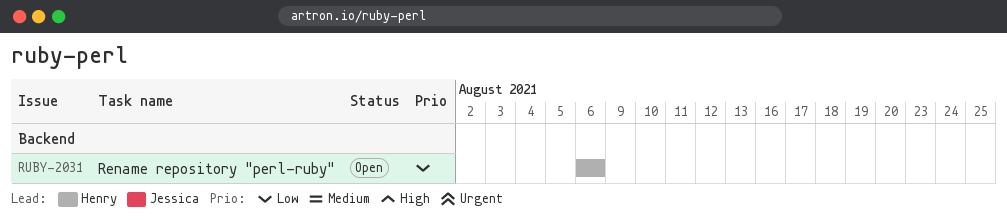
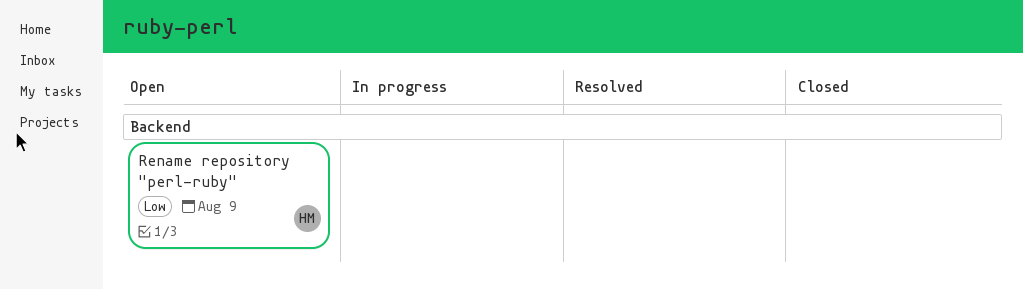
Rename repository "perl-ruby", due: Aug 6 -> Aug 9

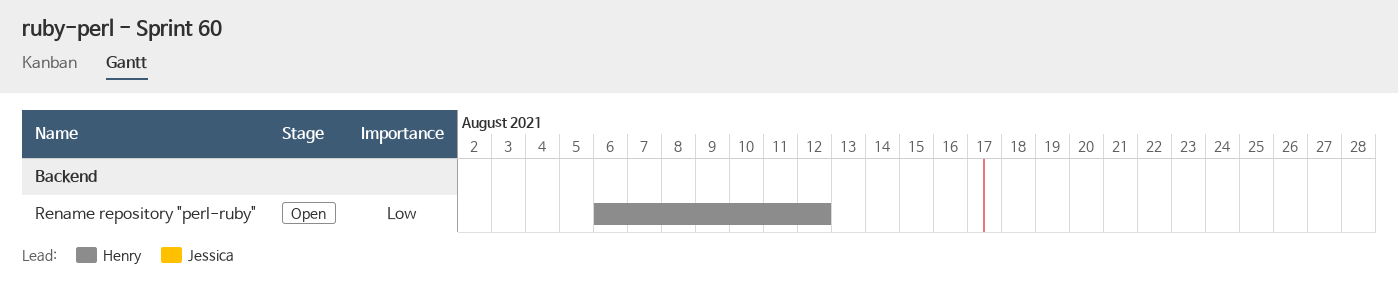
Rename repository "perl-ruby", due: Aug 9 -> Aug 12

